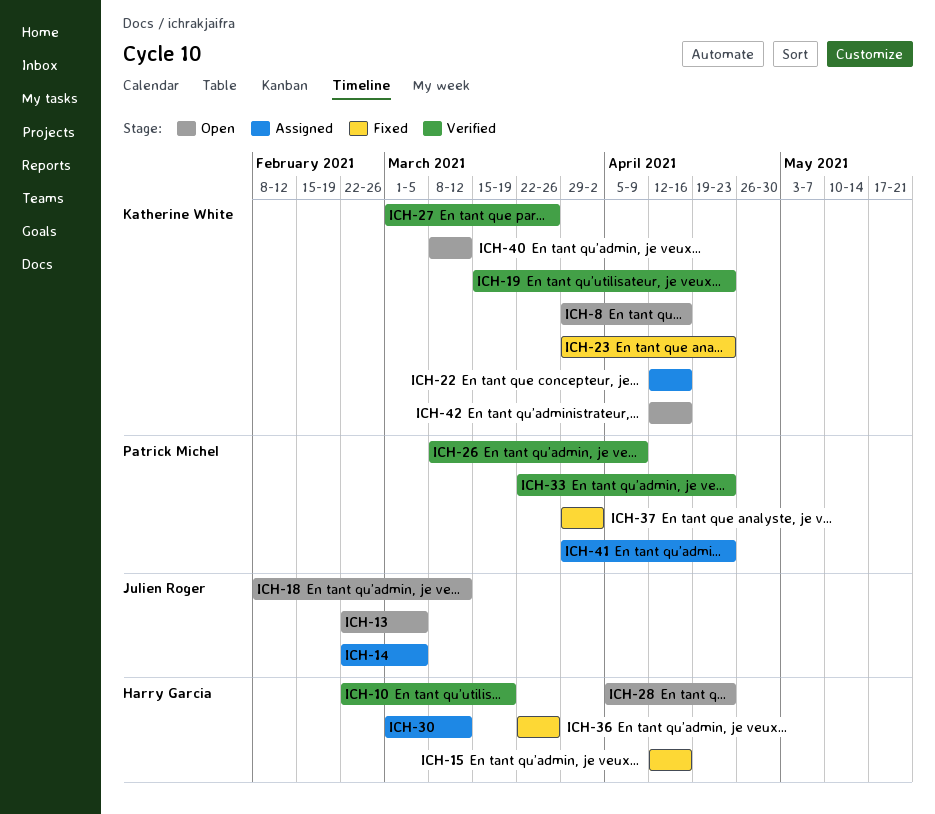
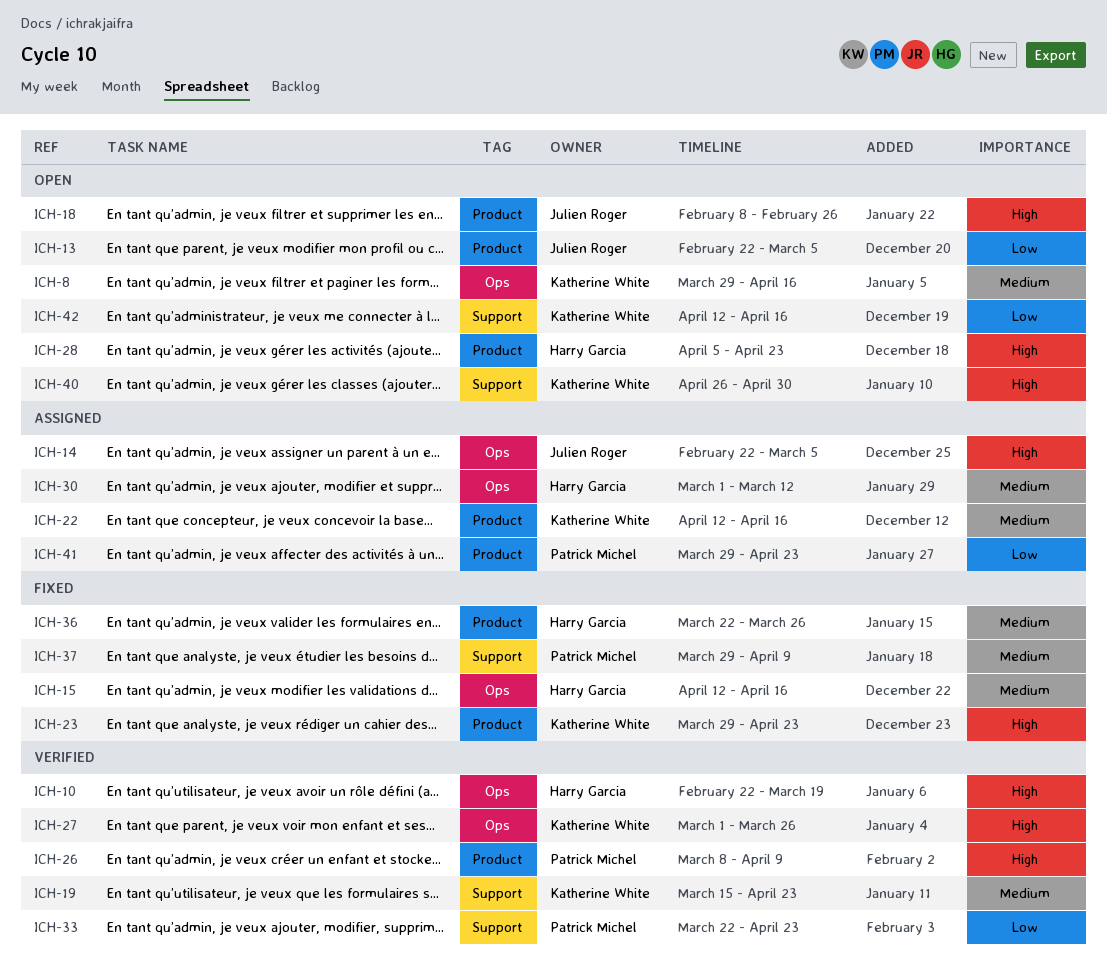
ICH-18, due: Mar 12 -> Feb 26
ICH-37, due: Apr 2 -> Apr 9
ICH-40, start: Mar 8 -> Apr 26
ICH-40, due: Mar 12 -> Apr 30

